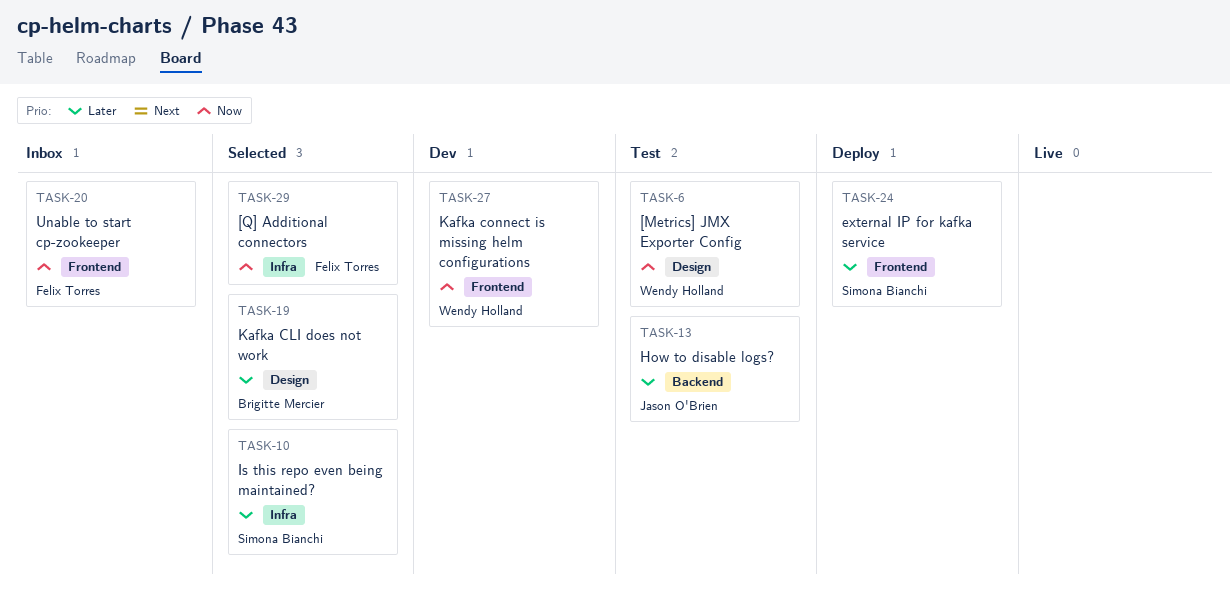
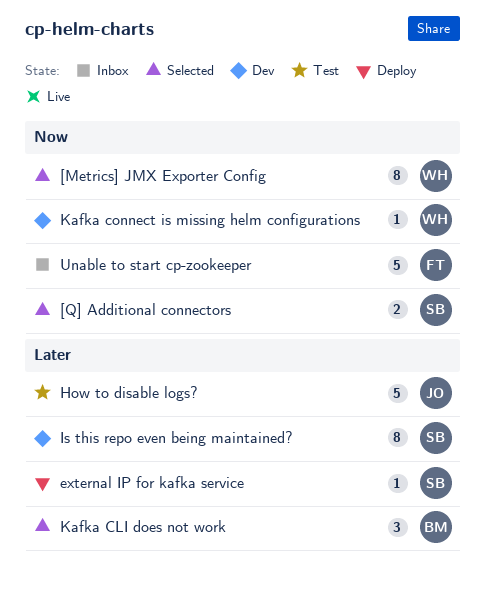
[Metrics] JMX Exporter Config, status: Test -> Selected
[Q] Additional connectors, owner: Felix Torres -> Simona Bianchi
Is this repo even being maintained?, status: Selected -> Dev

